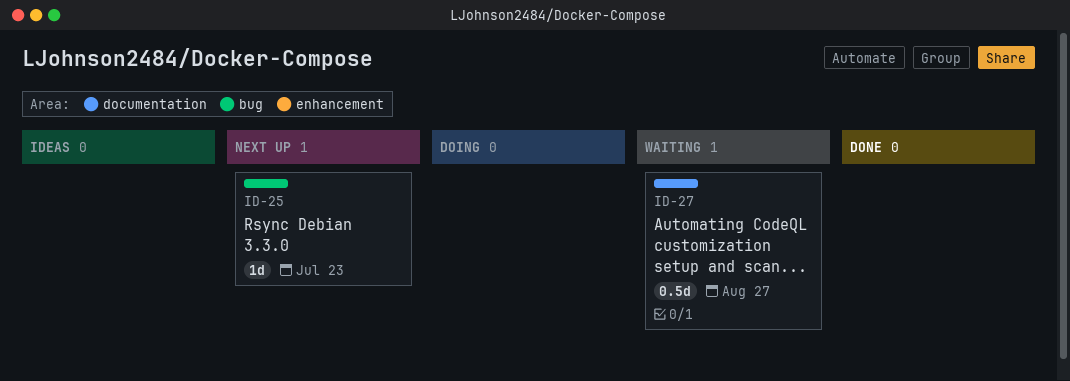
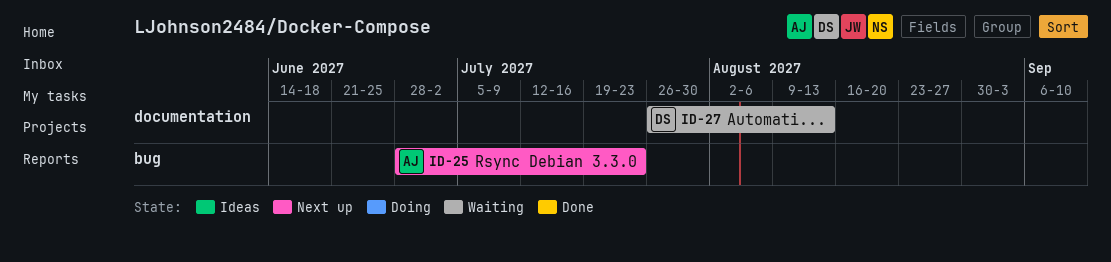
ID-27, due: Aug 27 -> Aug 13

